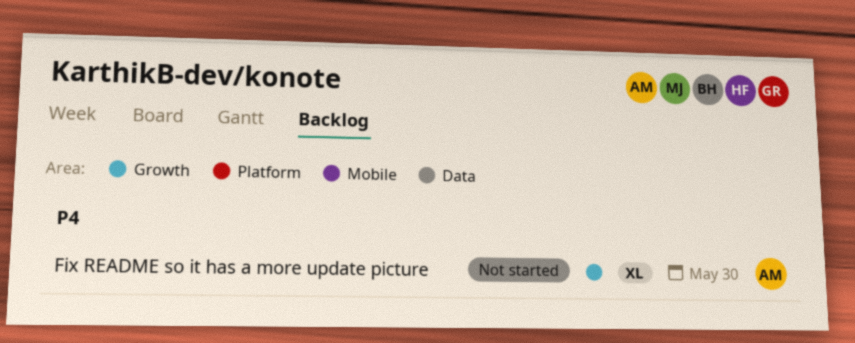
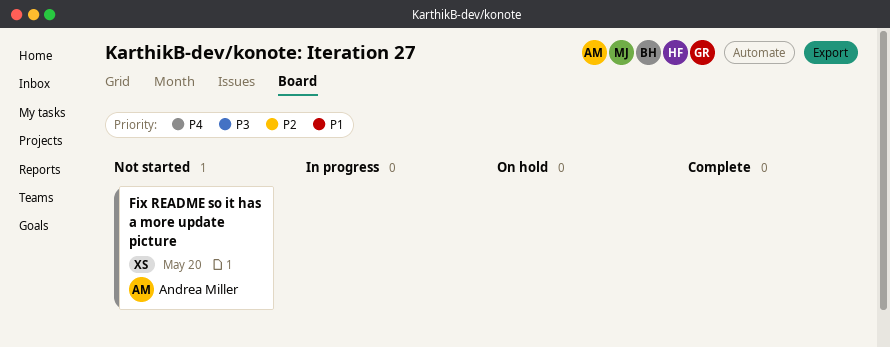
Fix README so it has a more update picture, estimate: XL -> XS
Fix README so it has a more update picture, due: May 30 -> May 20

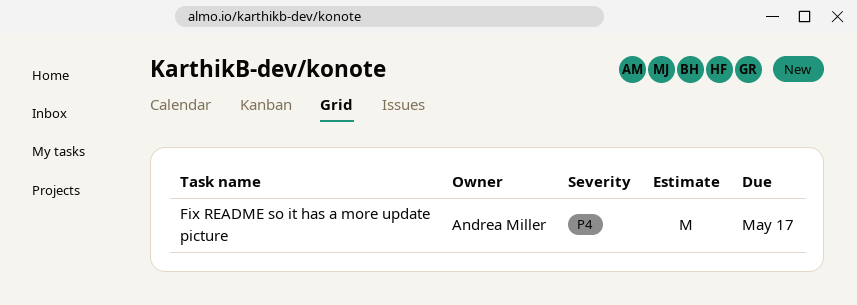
Fix README so it has a more update picture, estimate: XS -> M
Fix README so it has a more update picture, due: May 20 -> May 17

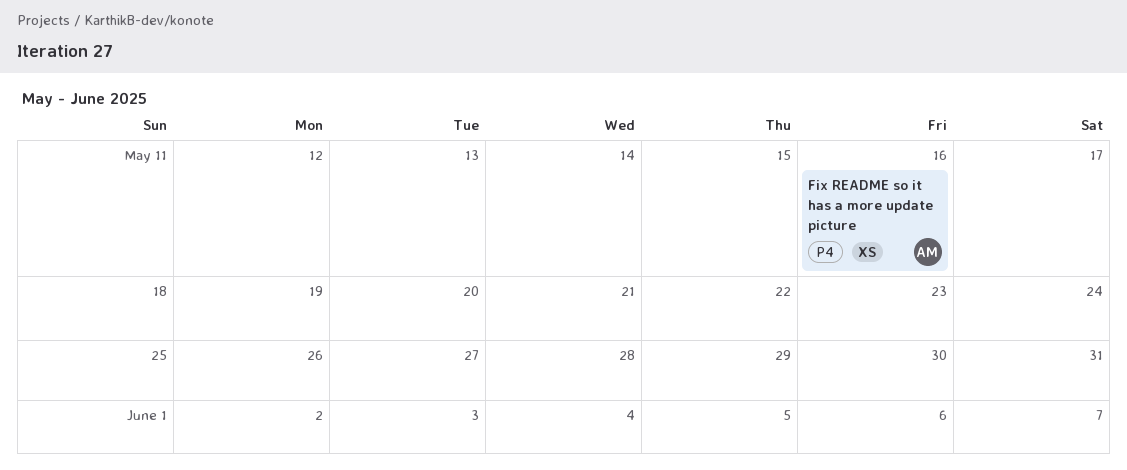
Fix README so it has a more update picture, estimate: M -> XS
Fix README so it has a more update picture, due: May 17 -> May 16

